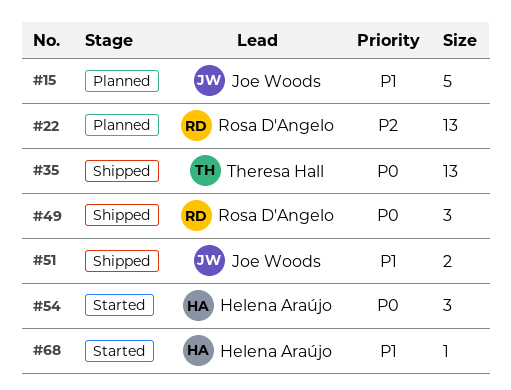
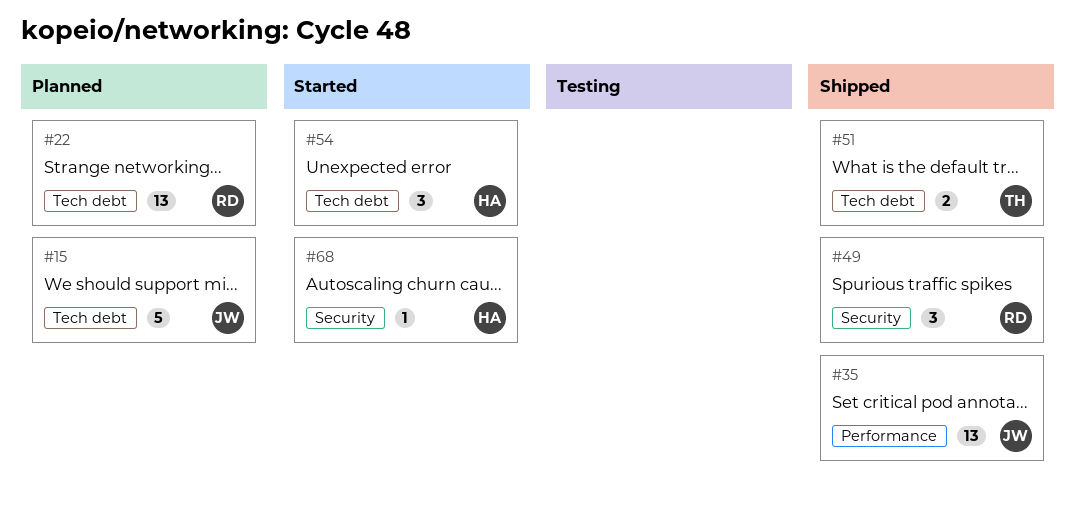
#35, owner: Theresa Hall -> Joe Woods
#51, owner: Joe Woods -> Theresa Hall

